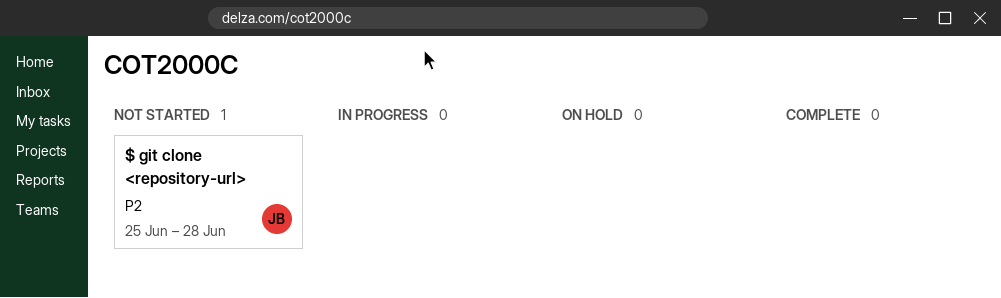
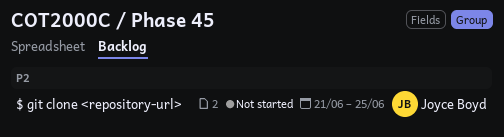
$ git clone <repository-url>, start: Jun 25 -> Jun 21
$ git clone <repository-url>, due: Jun 28 -> Jun 25

